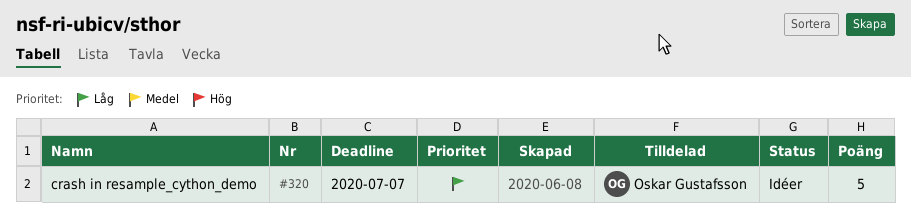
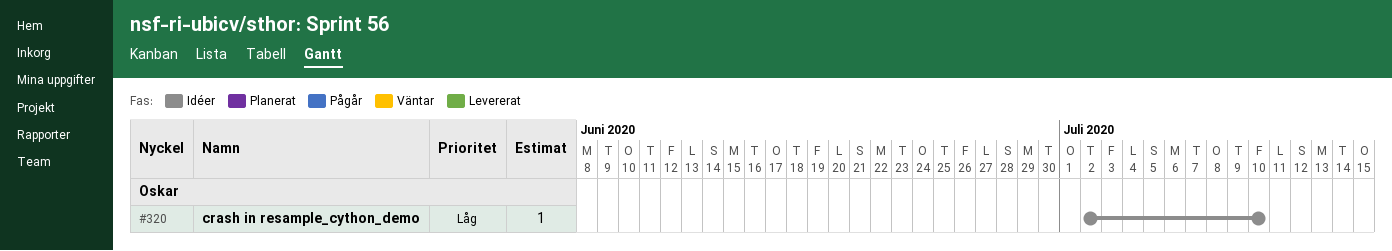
#320, estimate: 5 -> 1
#320, due: Jul 7 -> Jul 10

